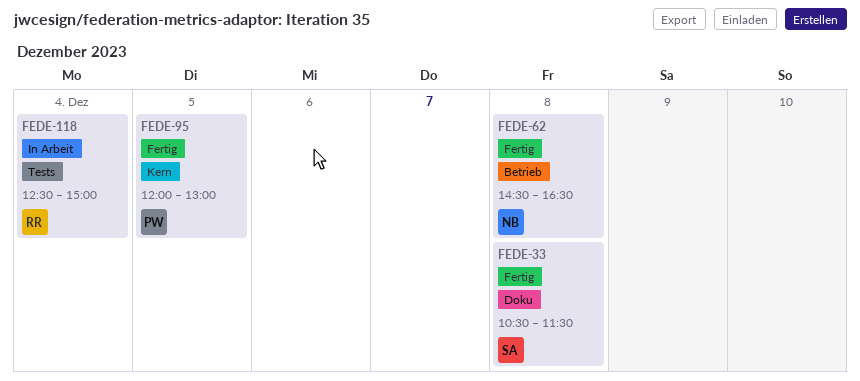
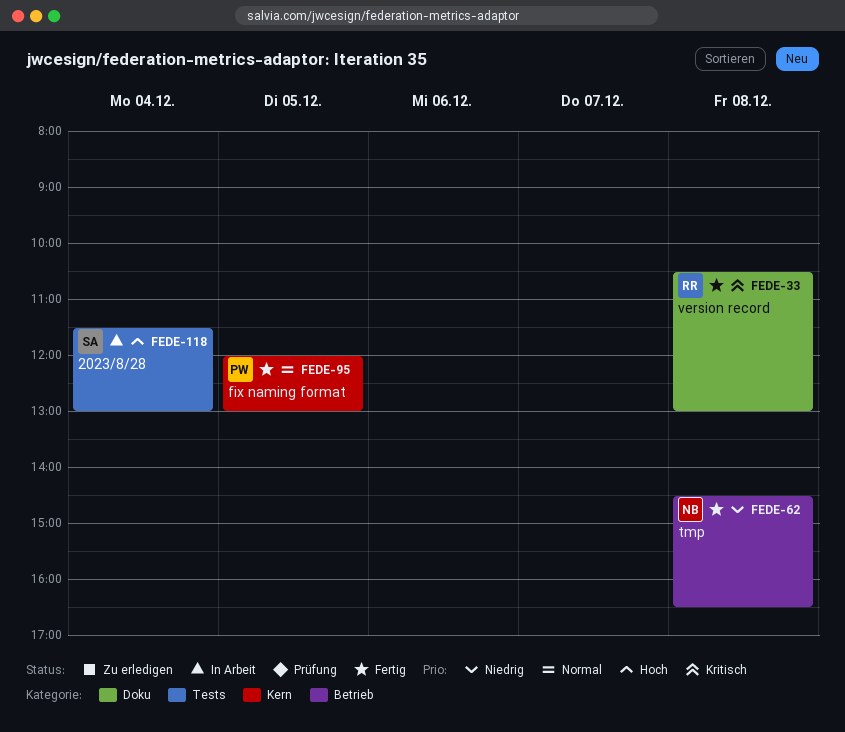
FEDE-33, owner: SA -> RR
FEDE-33, ends: 11:30 -> 13:00
FEDE-118, owner: RR -> SA
FEDE-118, begins: 12:30 -> 11:30
FEDE-118, ends: 15:00 -> 13:00

